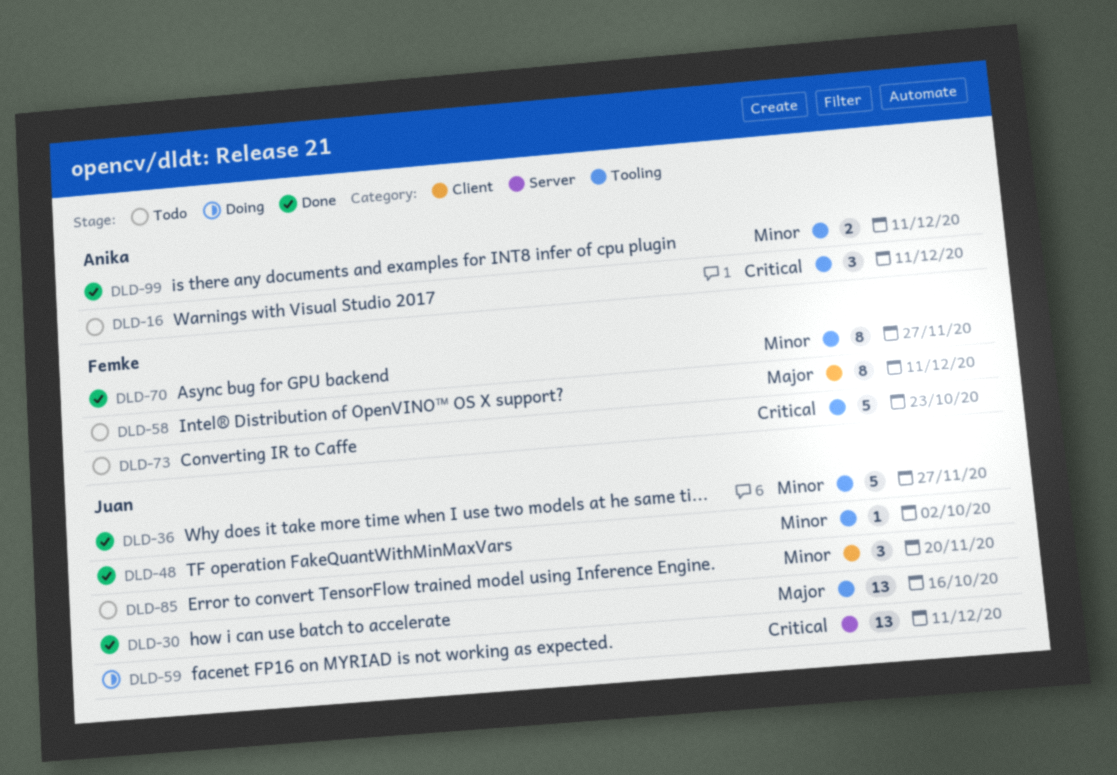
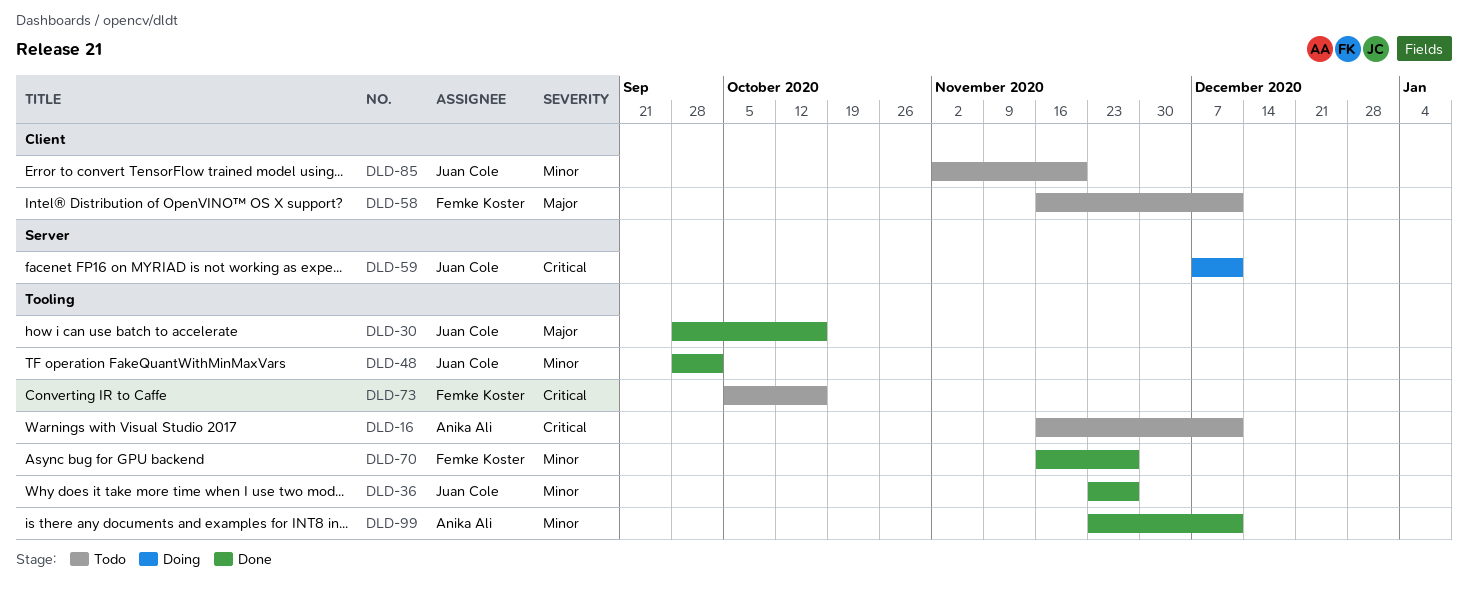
DLD-73, due: Oct 23 -> Oct 16

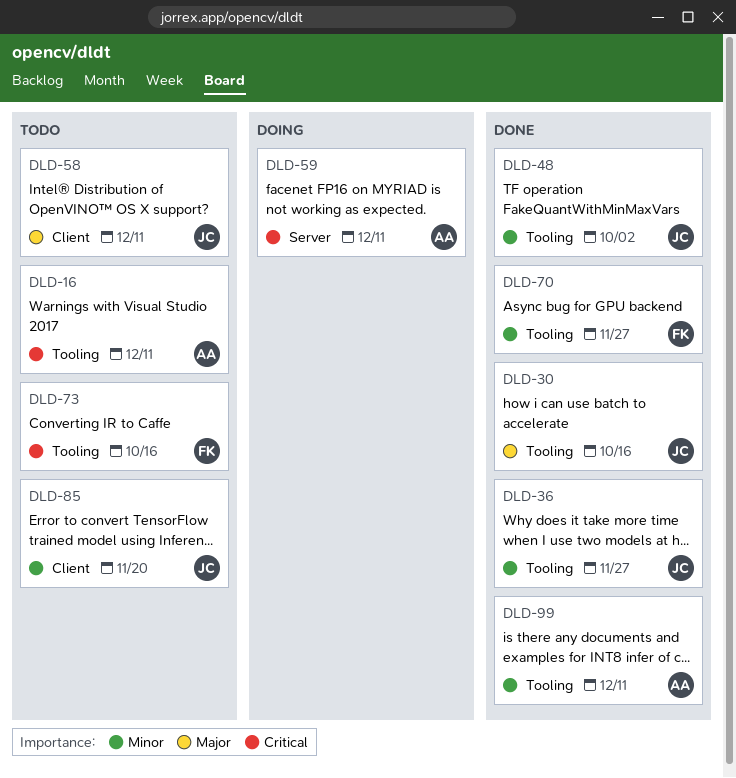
DLD-58, owner: Femke Koster -> Juan Cole
DLD-59, owner: Juan Cole -> Anika Ali

